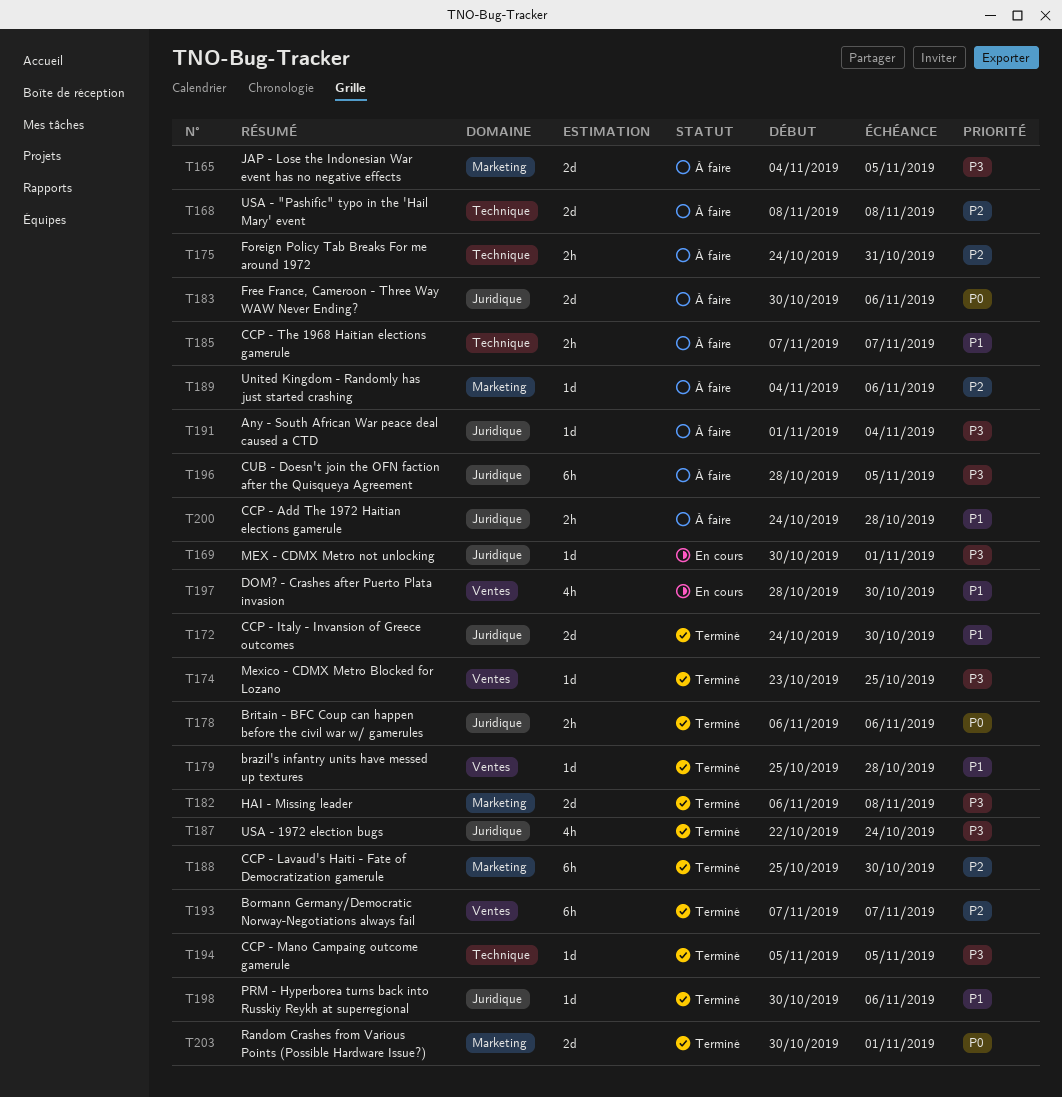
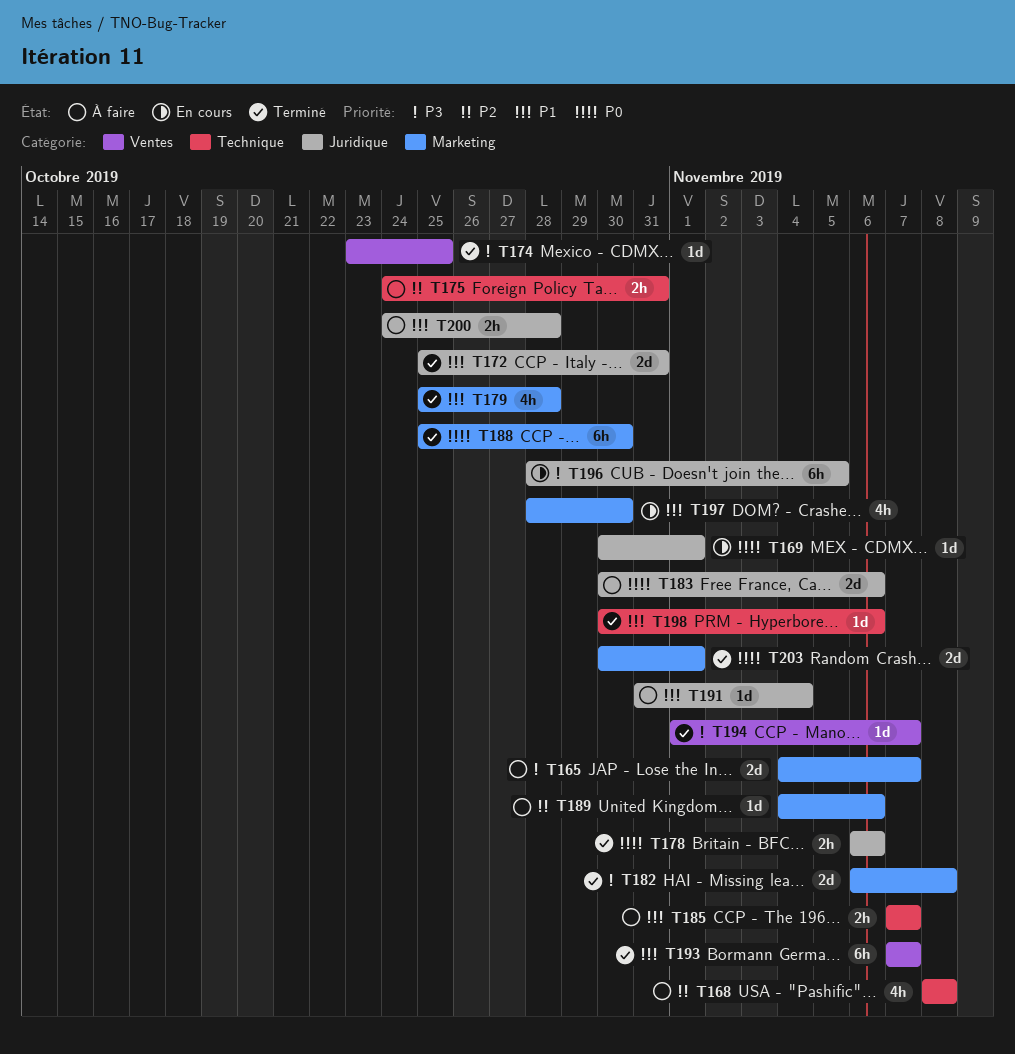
T165, due: Nov 5 -> Nov 7
T168, estimate: 2d -> 4h
T169, priority: P3 -> P0
T172, start: Oct 24 -> Oct 25
T172, due: Oct 30 -> Oct 31
T179, label: Ventes -> Marketing
T179, estimate: 1d -> 4h
T187: present -> none
T188, priority: P2 -> P0
T191, priority: P3 -> P1
T191, start: Nov 1 -> Oct 31
T193, priority: P2 -> P1
T194, label: Technique -> Ventes
T194, start: Nov 5 -> Nov 1
T194, due: Nov 5 -> Nov 7
T196, status: À faire -> En cours
T197, label: Ventes -> Marketing
T198, label: Juridique -> Technique

